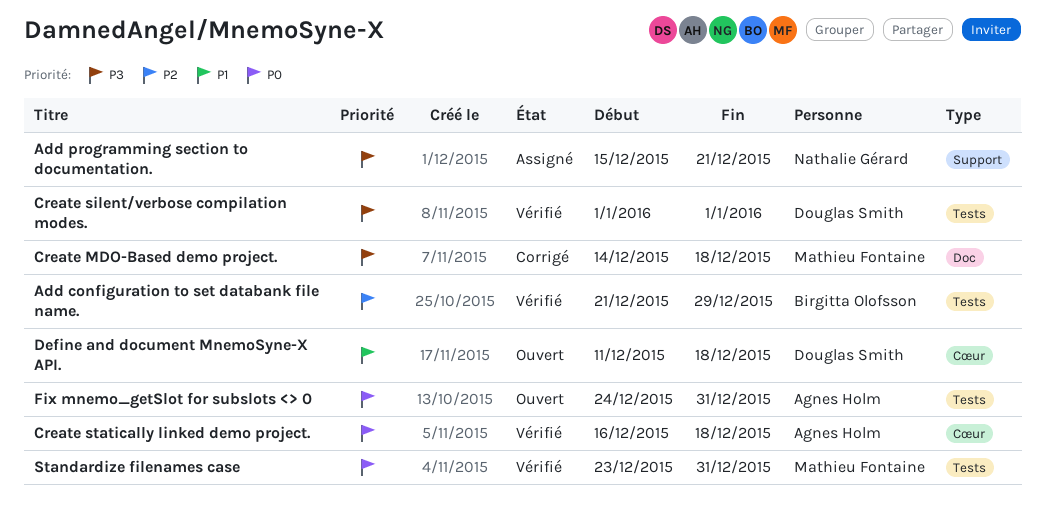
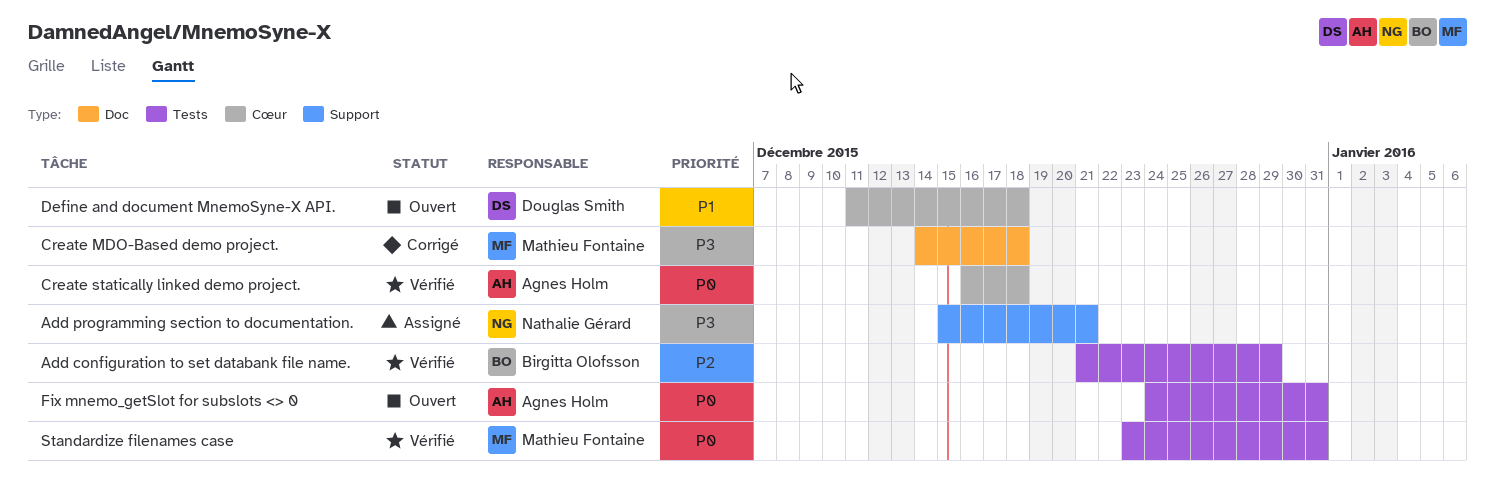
Create silent/verbose compilation modes.: present -> none

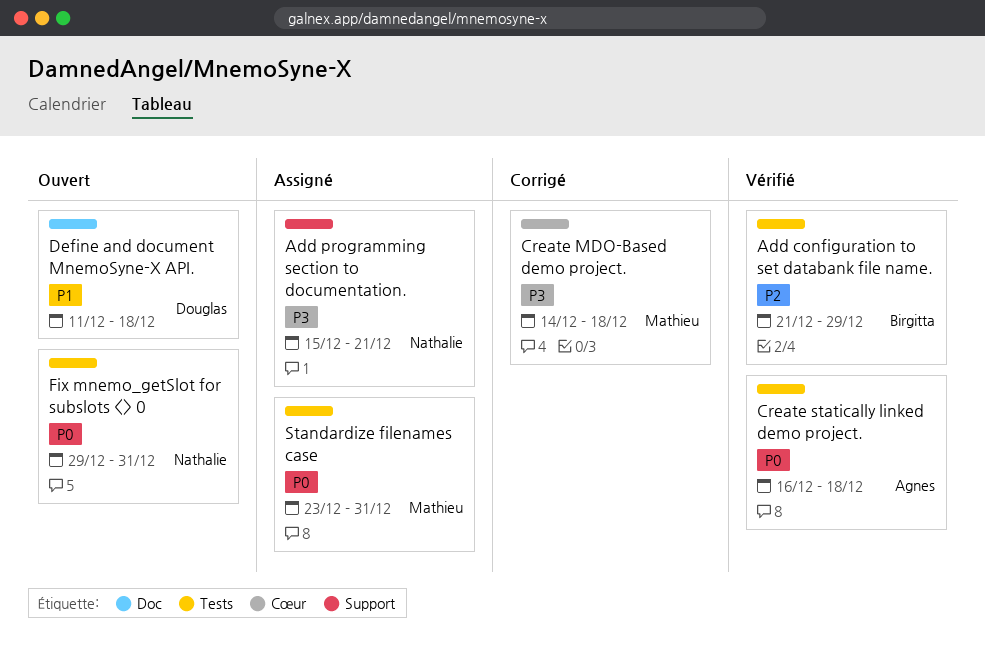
Create MDO-Based demo project., label: Doc -> Cœur
Create statically linked demo project., label: Cœur -> Tests
Define and document MnemoSyne-X API., label: Cœur -> Doc
Fix mnemo_getSlot for subslots <> 0, owner: Agnes Holm -> Nathalie Gérard
Fix mnemo_getSlot for subslots <> 0, start: Dec 24 -> Dec 29
Standardize filenames case, status: Vérifié -> Assigné

